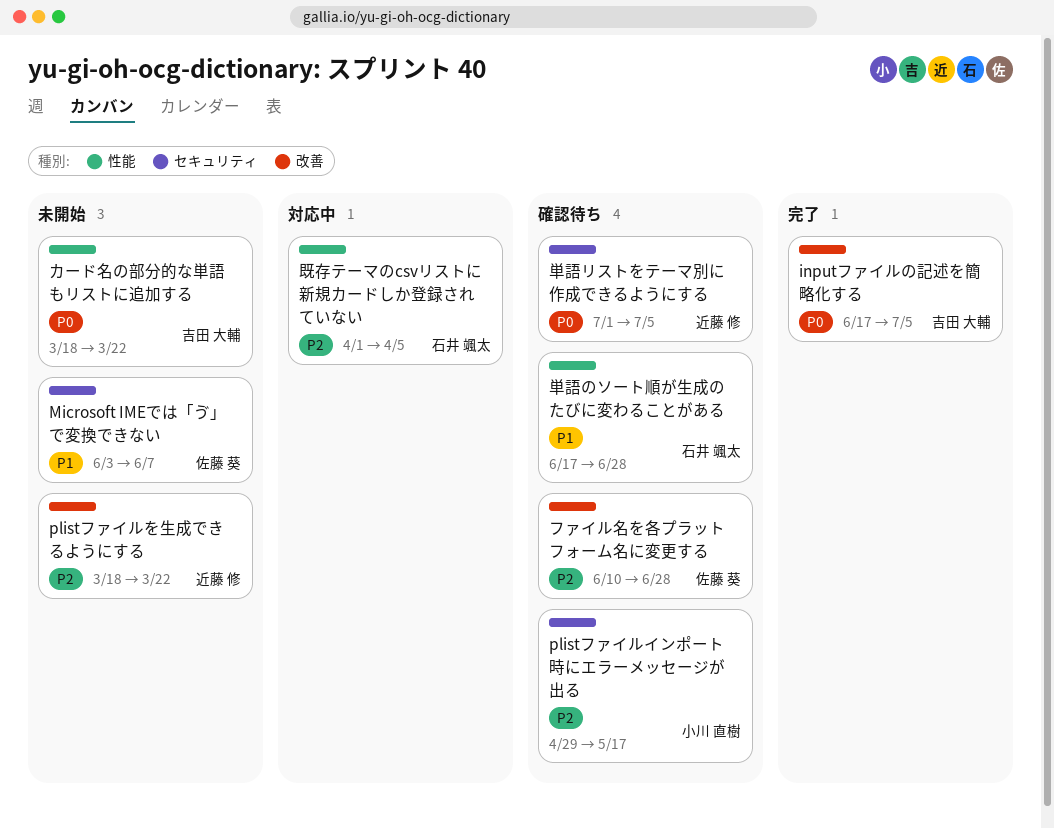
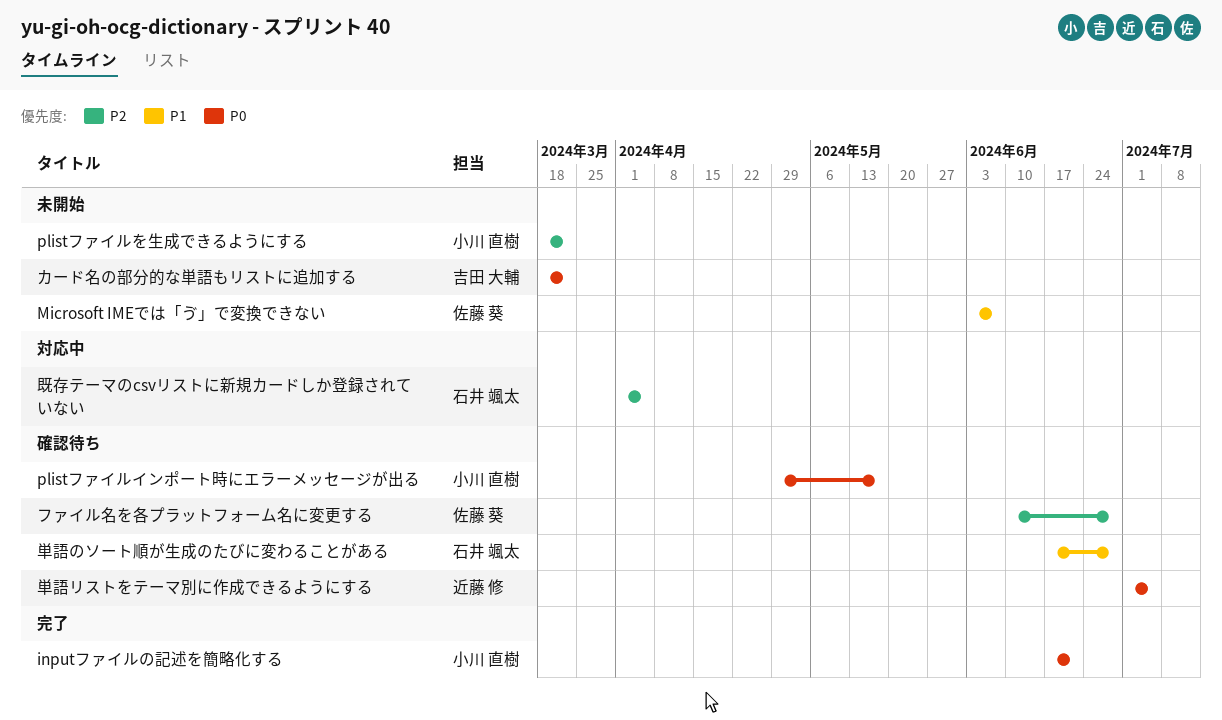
inputファイルの記述を簡略化する, owner: 吉田 大輔 -> 小川 直樹
inputファイルの記述を簡略化する, due: Jul 5 -> Jun 21
plistファイルを生成できるようにする, owner: 近藤 修 -> 小川 直樹
plistファイルインポート時にエラーメッセージが出る, priority: P2 -> P0

